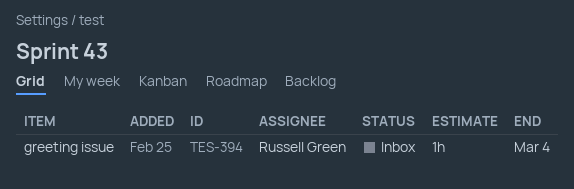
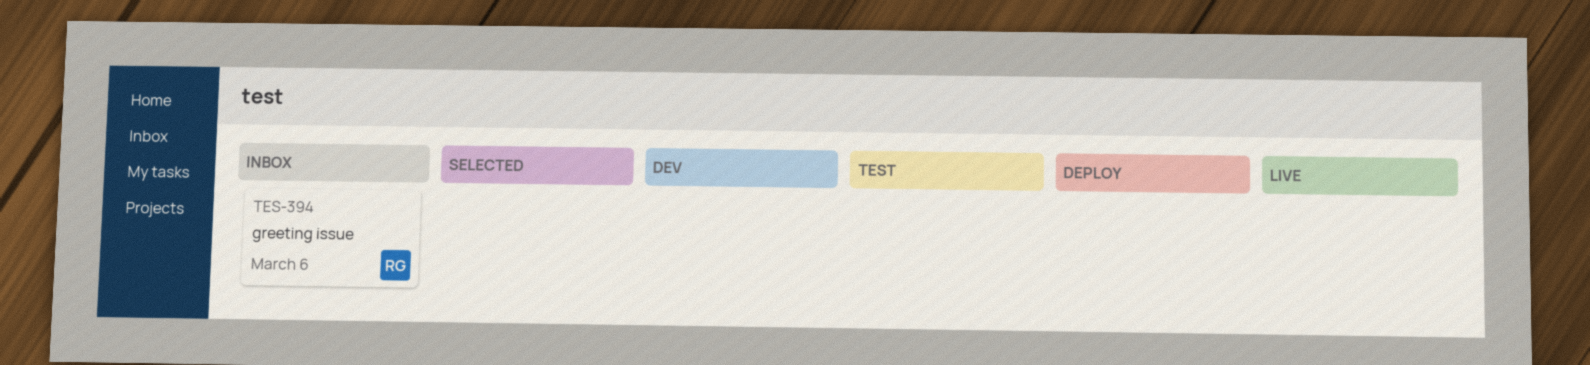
TES-394, due: Mar 4 -> Mar 6

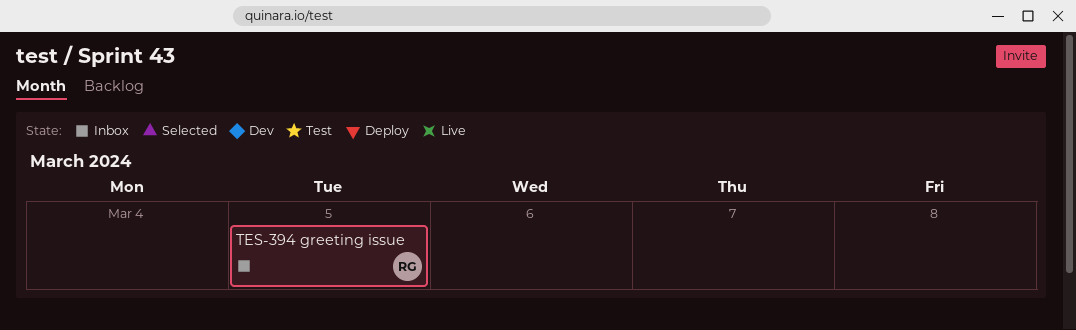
TES-394, due: Mar 6 -> Mar 5

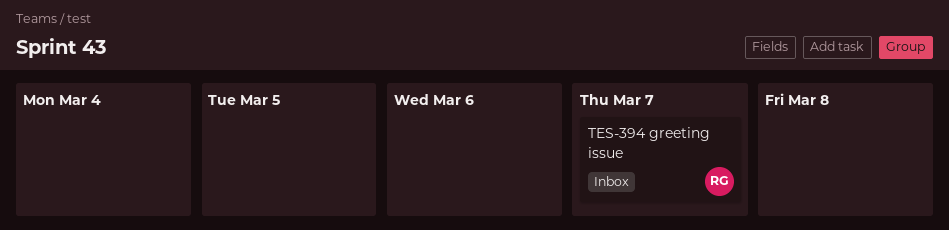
TES-394, due: Mar 5 -> Mar 7

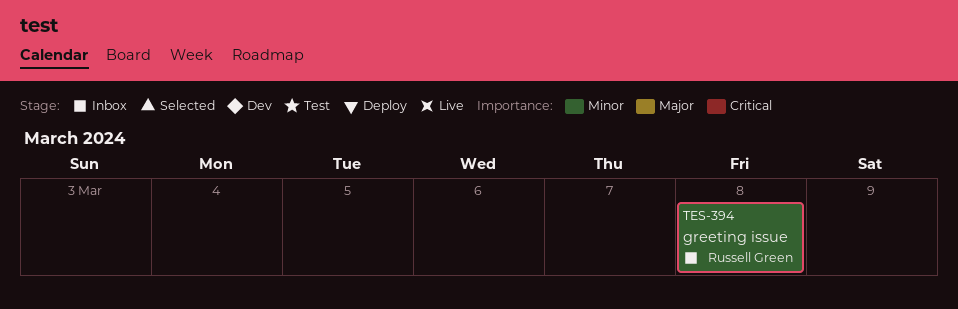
TES-394, due: Mar 7 -> Mar 8

